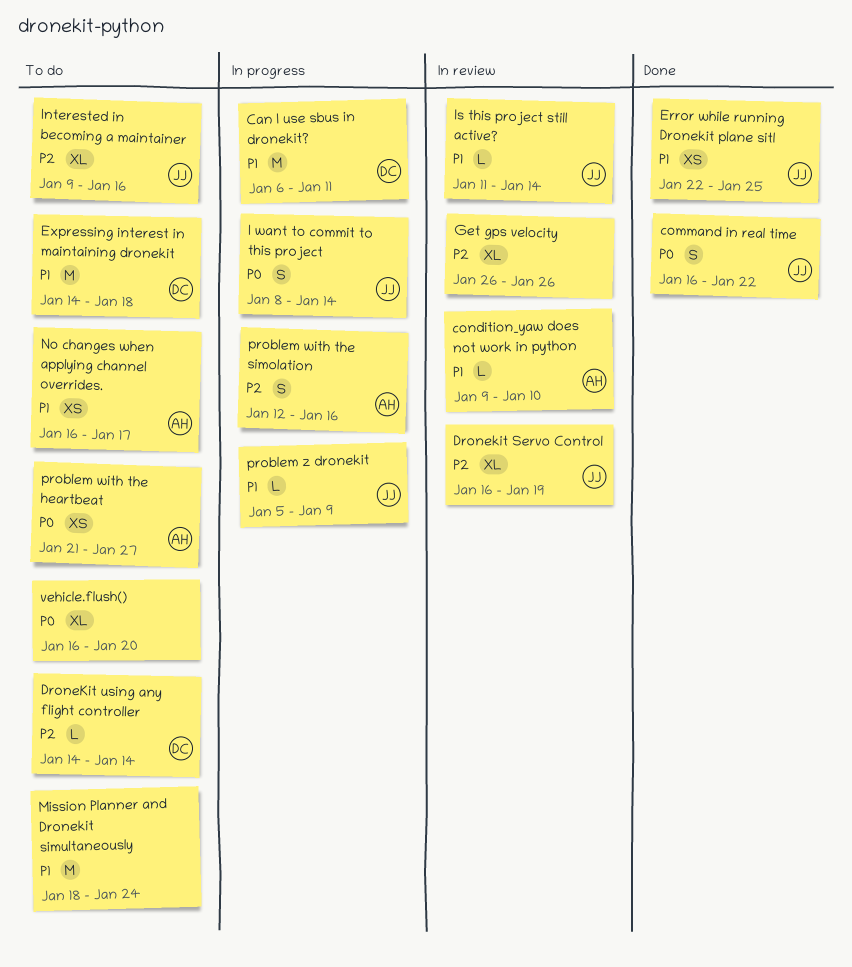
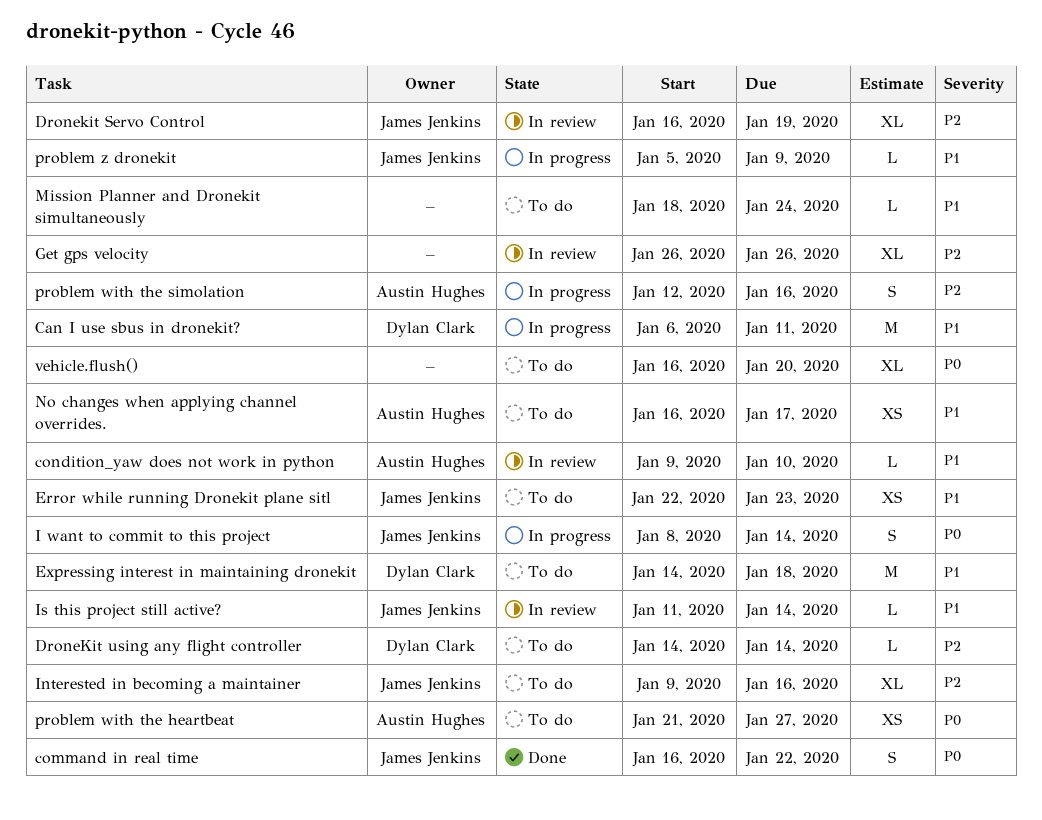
Error while running Dronekit plane sitl, status: Done -> To do
Error while running Dronekit plane sitl, due: Jan 25 -> Jan 23
Mission Planner and Dronekit simultaneously, estimate: M -> L

